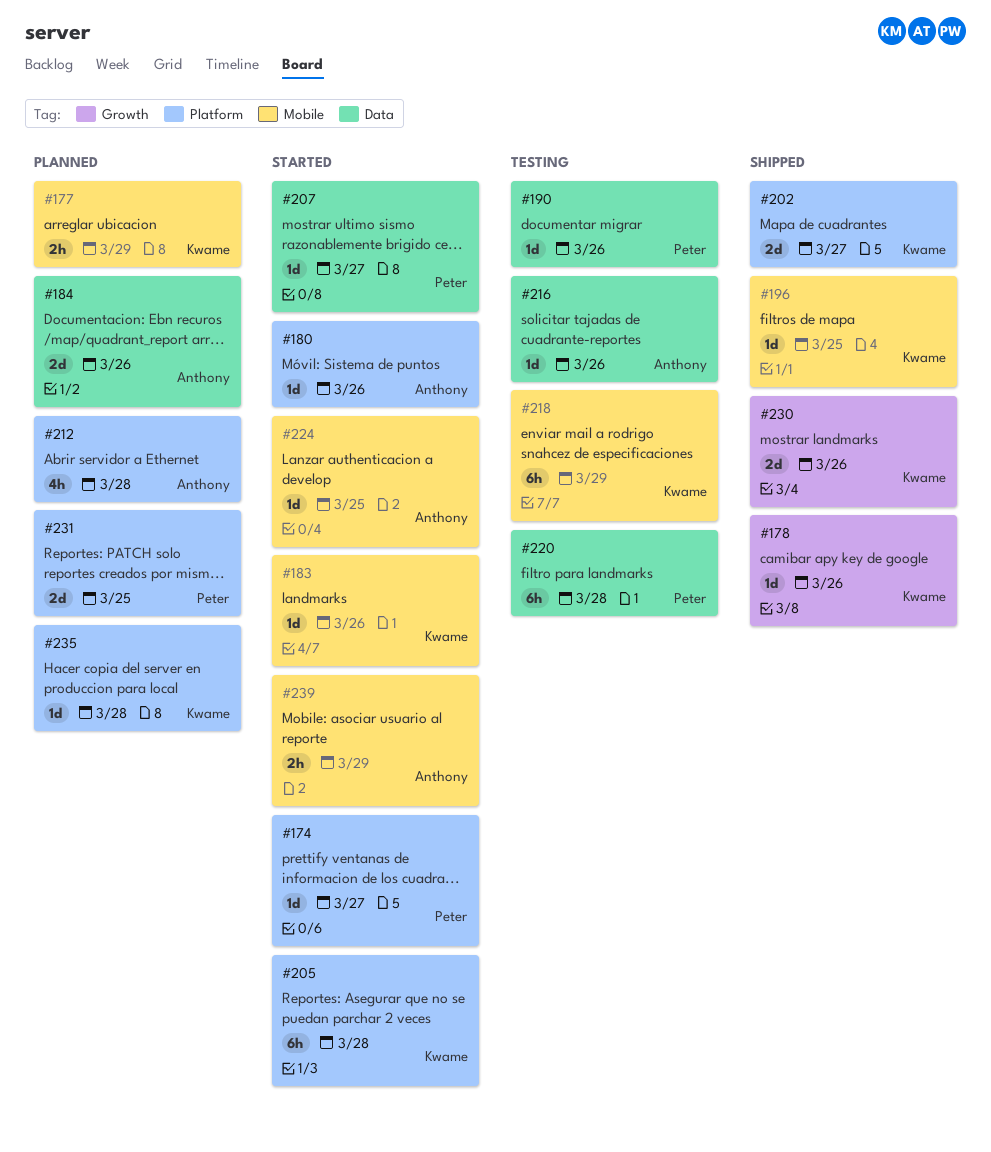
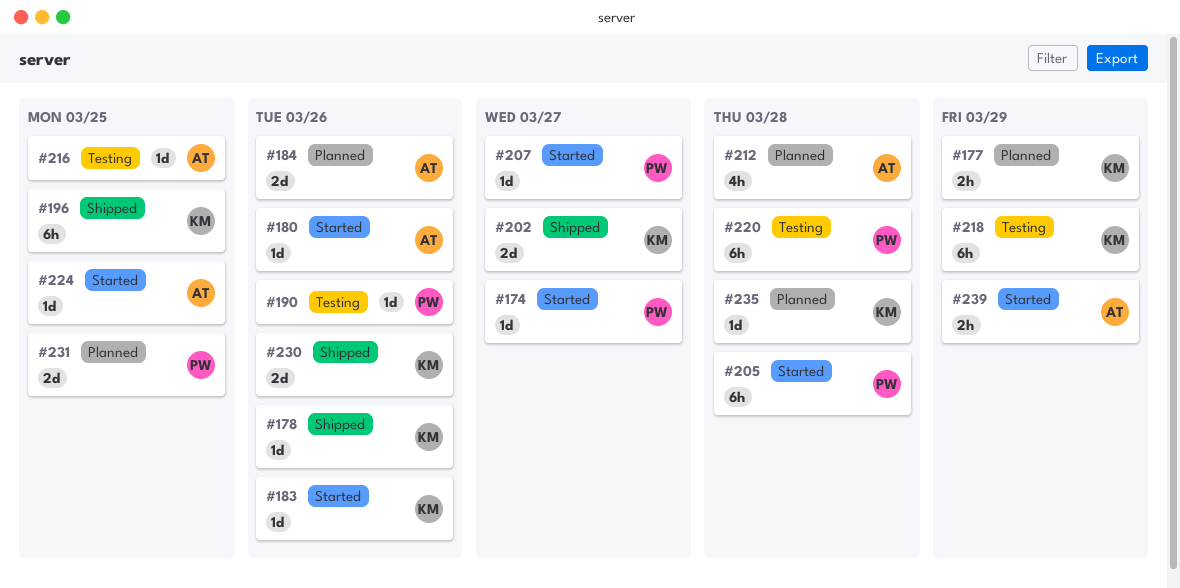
#196, estimate: 1d -> 6h
#205, owner: Kwame -> Peter
#216, due: Mar 26 -> Mar 25

